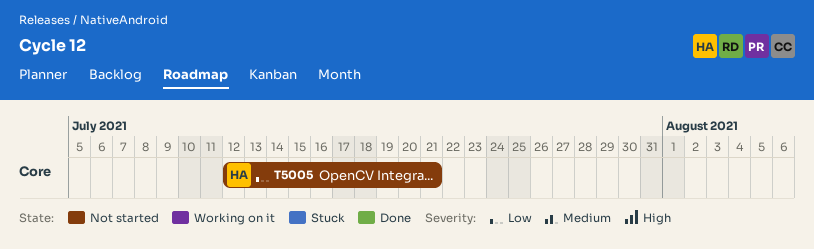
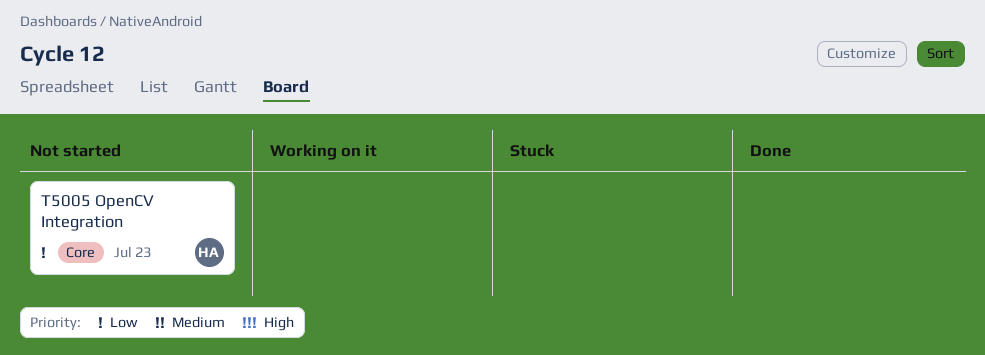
T5005, due: Jul 21 -> Jul 23

